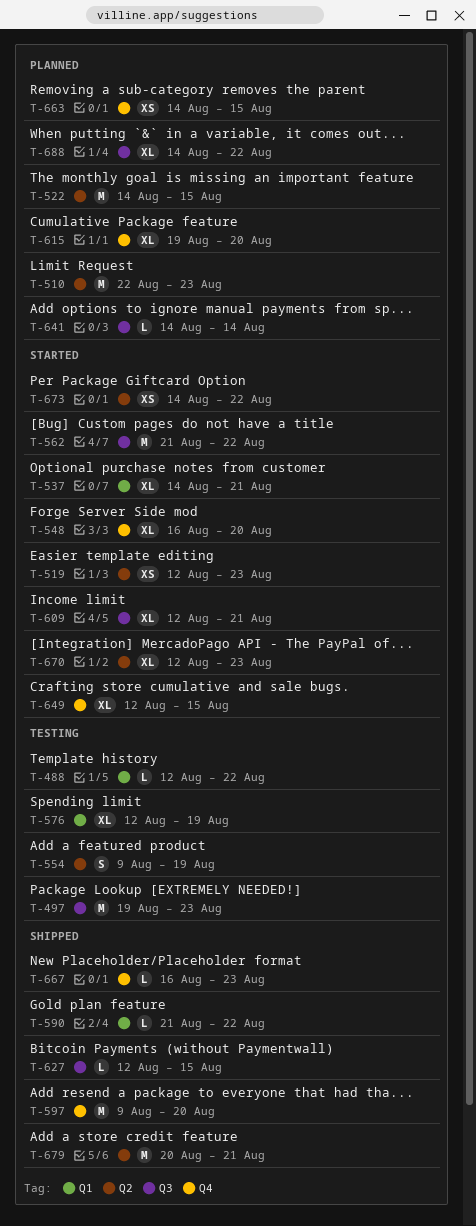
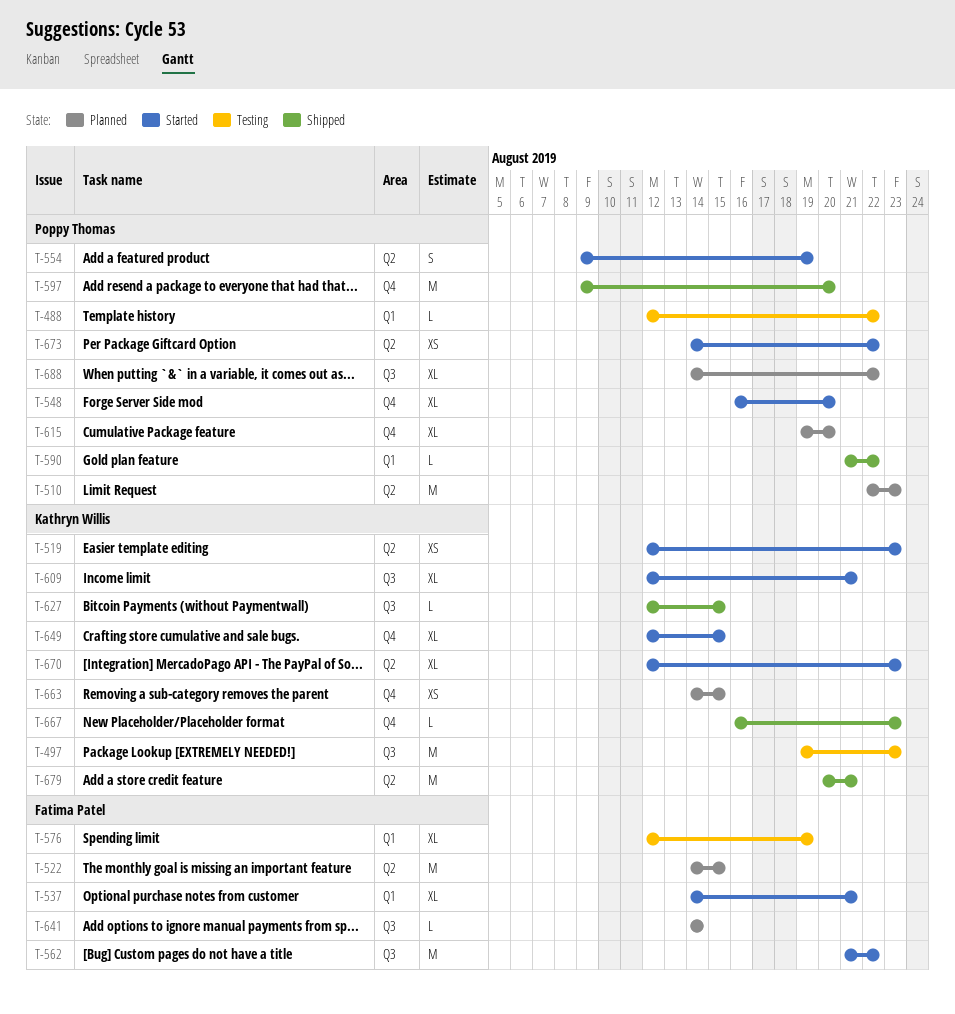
T-554, status: Testing -> Started

